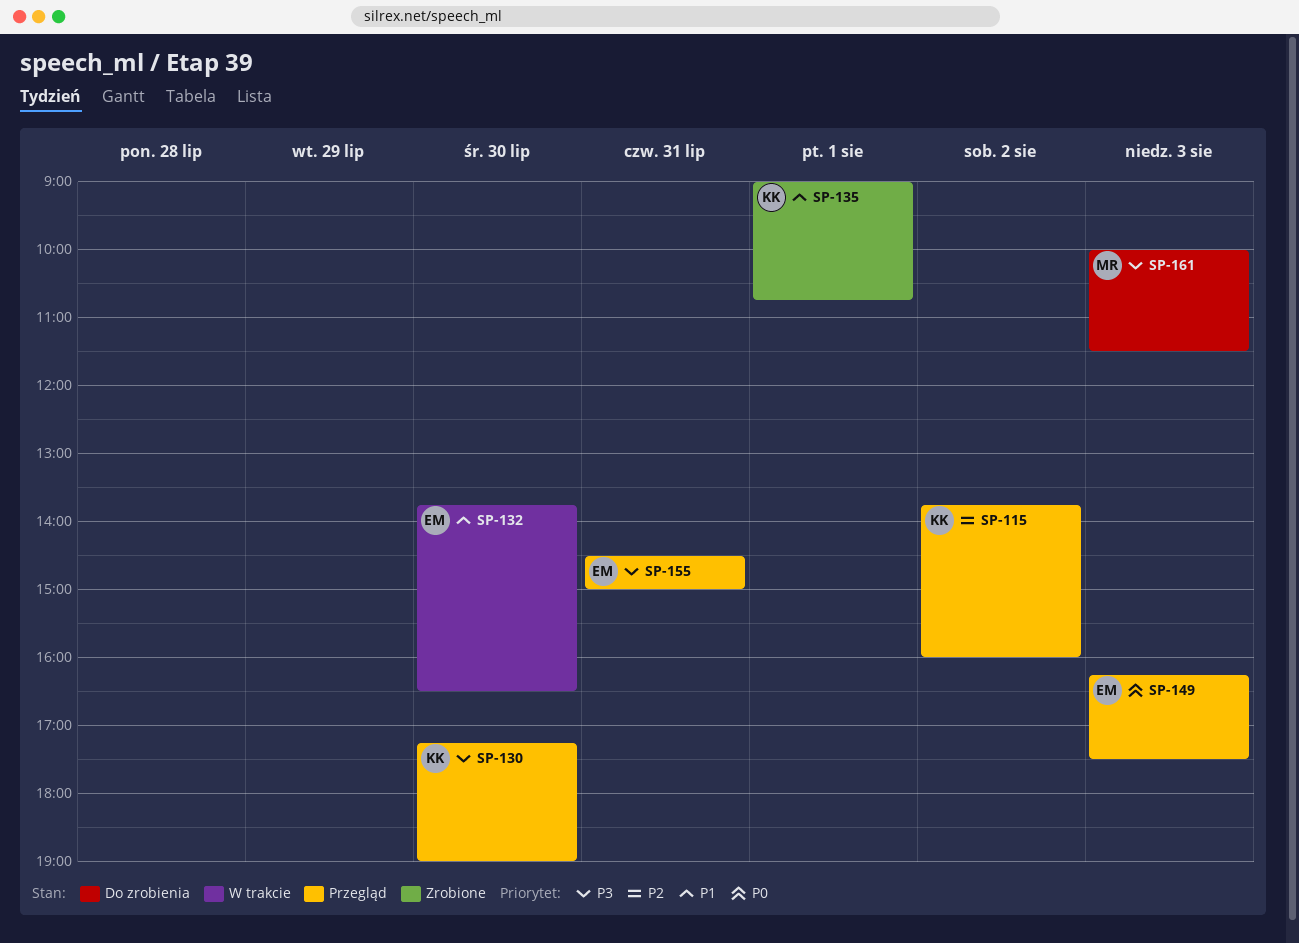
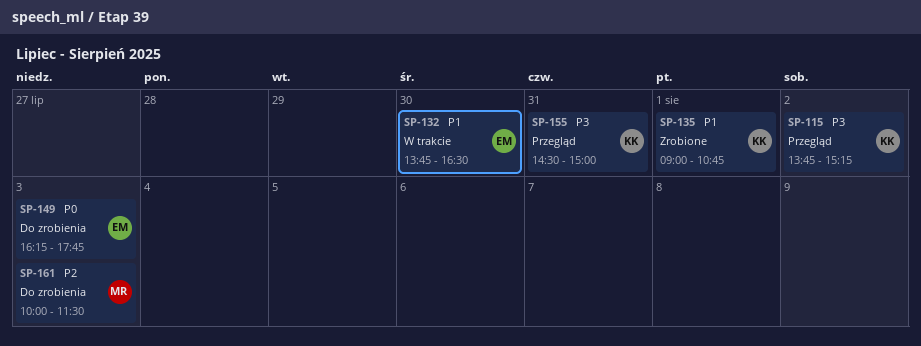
SP-115, priority: P2 -> P3
SP-115, ends: 16:00 -> 15:15
SP-130: present -> none
SP-149, status: Przegląd -> Do zrobienia
SP-149, ends: 17:30 -> 17:45
SP-155, owner: EM -> KK
SP-161, priority: P3 -> P2

